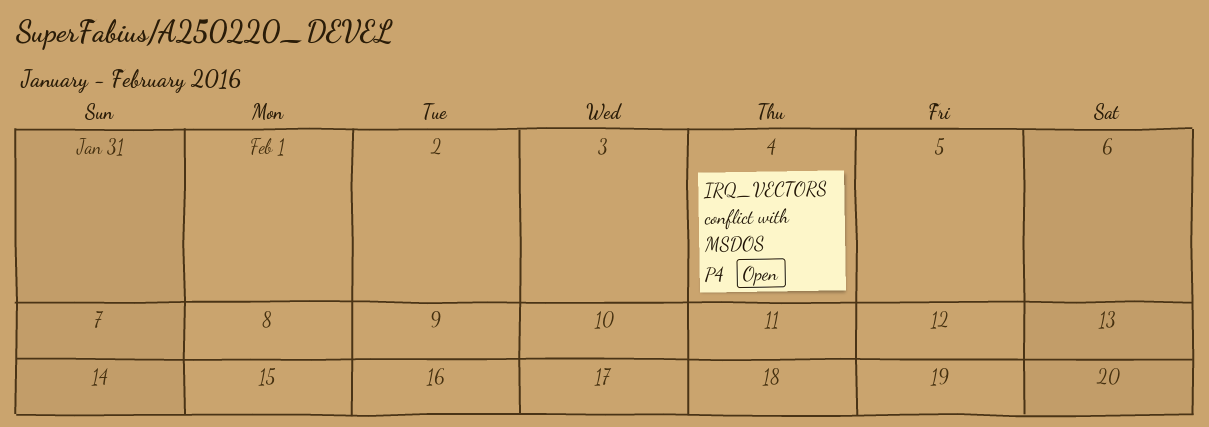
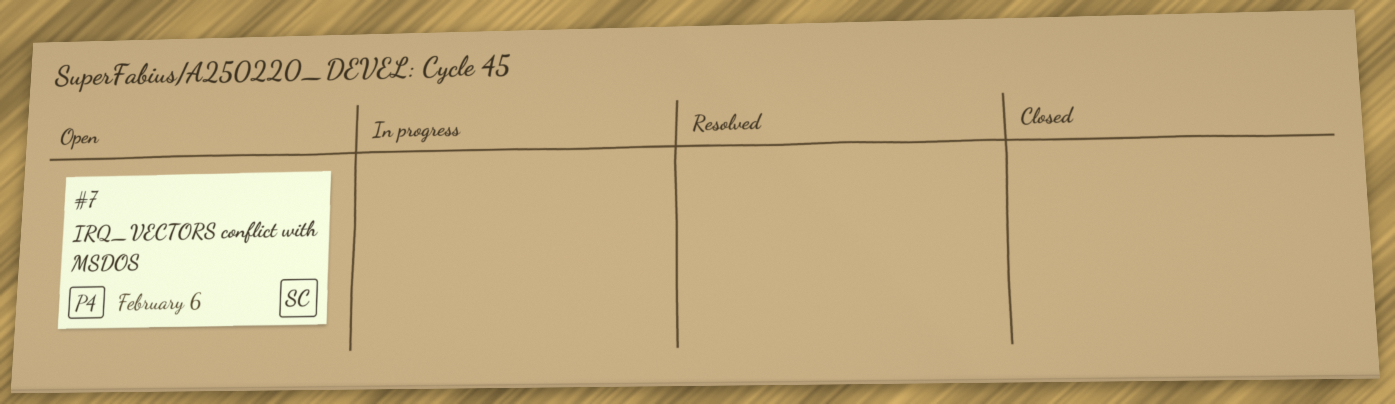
IRQ_VECTORS conflict with MSDOS, due: Feb 4 -> Feb 6

